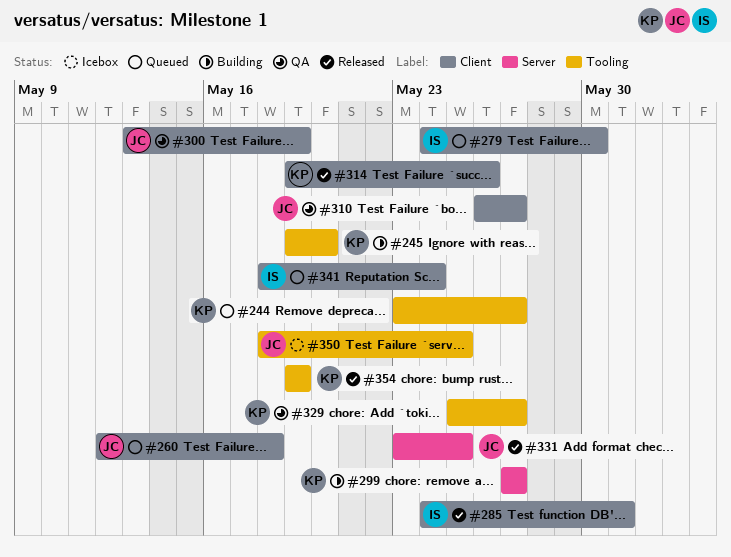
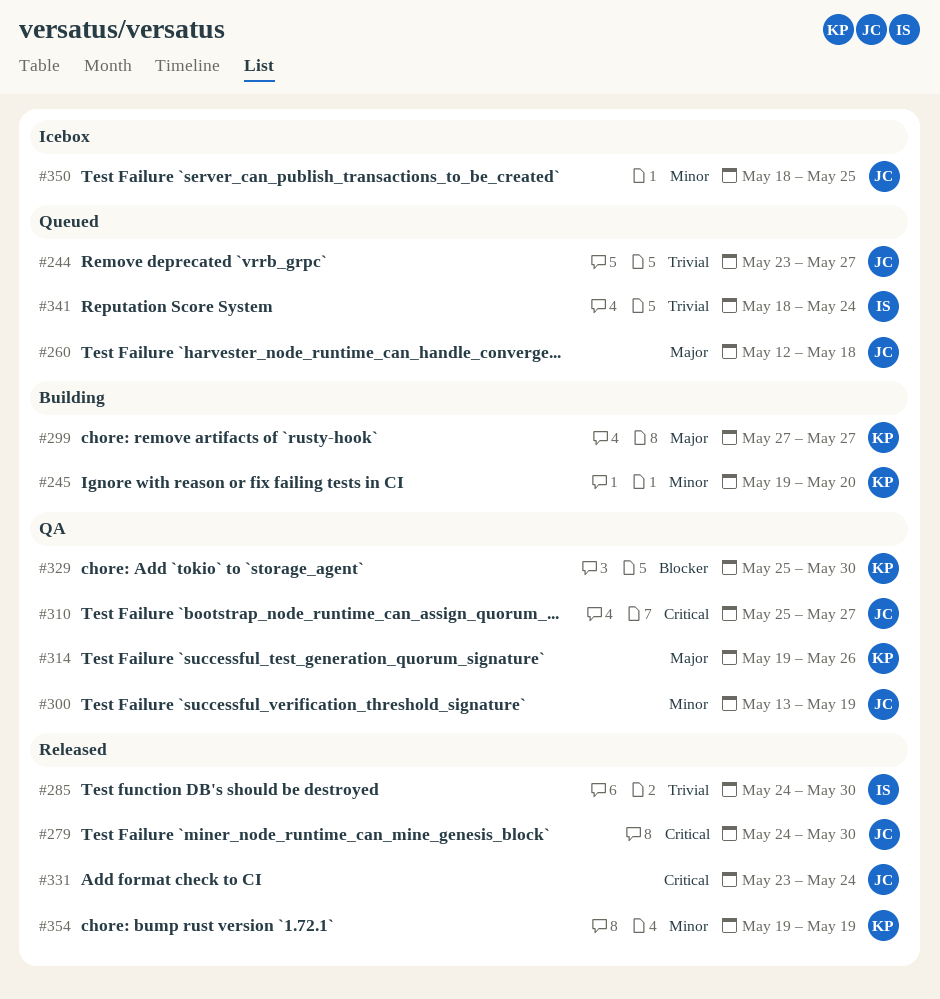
#244, owner: KP -> JC
#279, status: Queued -> Released
#279, owner: IS -> JC
#285, due: May 31 -> May 30
#310, start: May 26 -> May 25
#314, status: Released -> QA
#329, due: May 27 -> May 30
#331, due: May 25 -> May 24

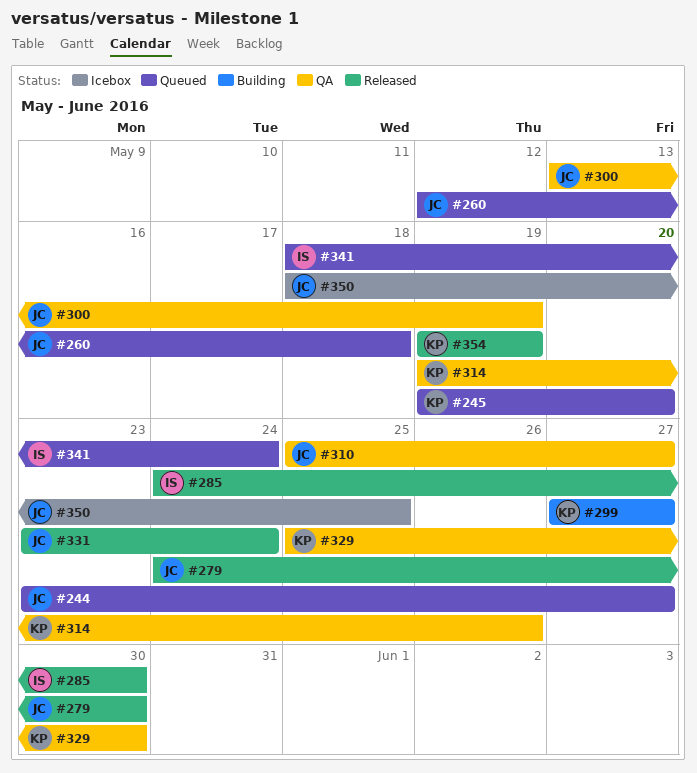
#245, status: Building -> Queued

